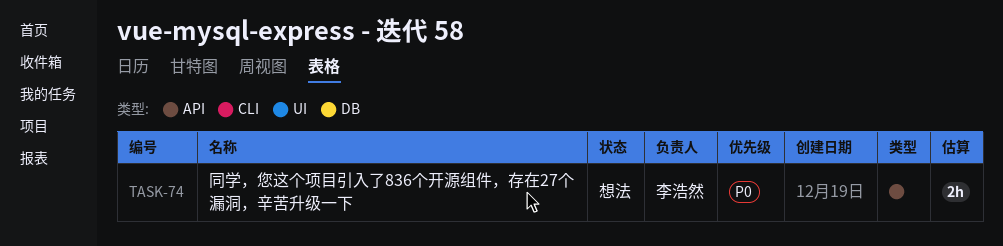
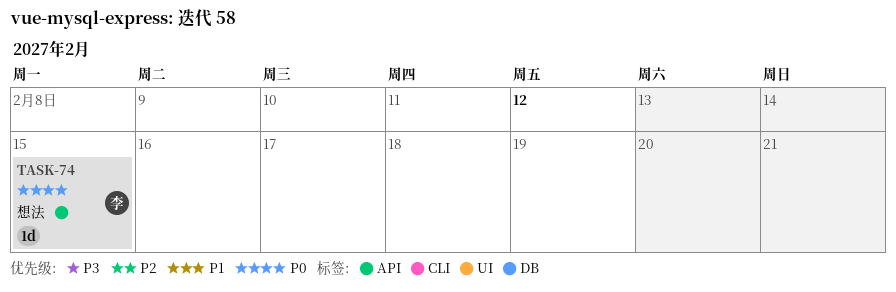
TASK-74, estimate: 2h -> 1d

